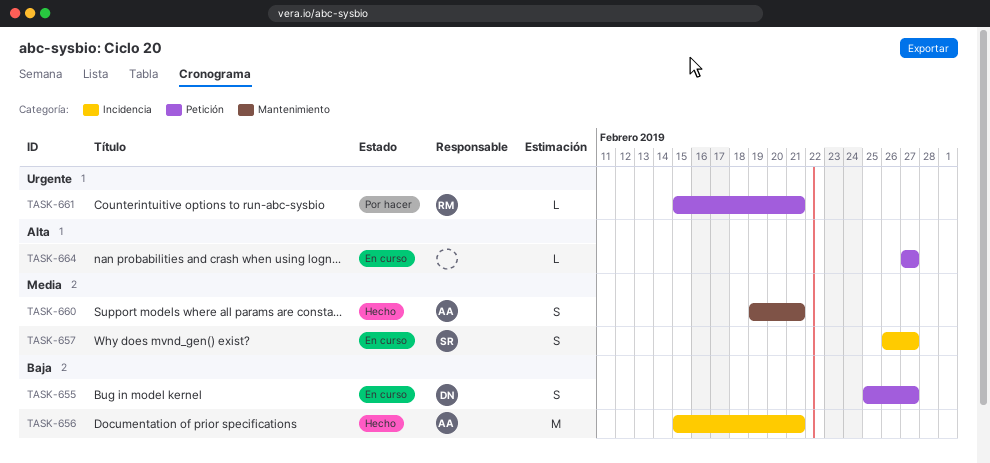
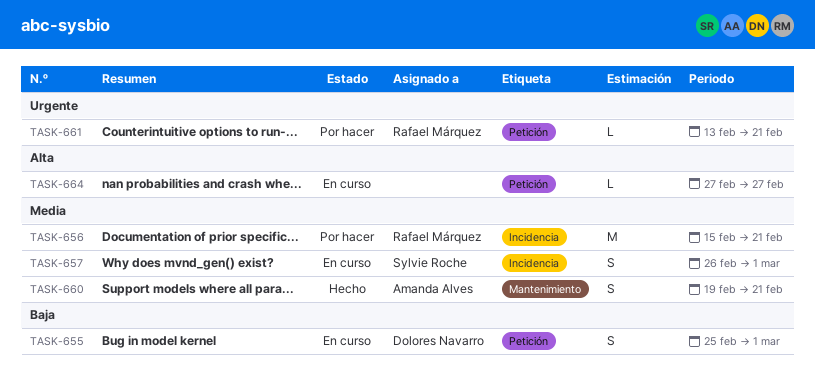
TASK-655, due: Feb 27 -> Mar 1
TASK-656, status: Hecho -> Por hacer
TASK-656, owner: Amanda Alves -> Rafael Márquez
TASK-656, priority: Baja -> Media
TASK-657, due: Feb 27 -> Mar 1
TASK-661, start: Feb 15 -> Feb 13

